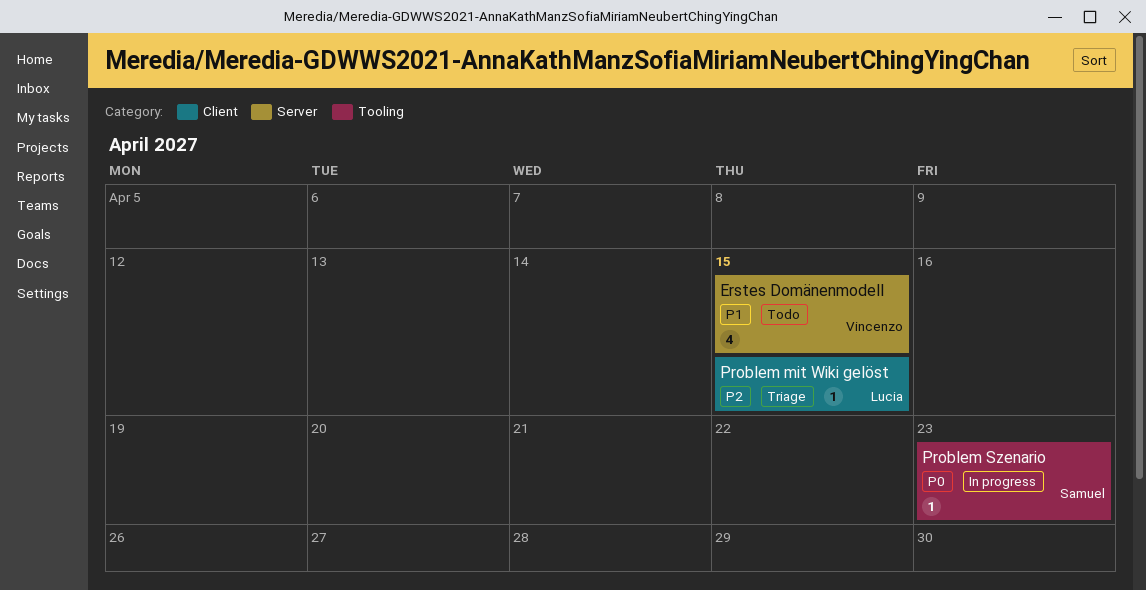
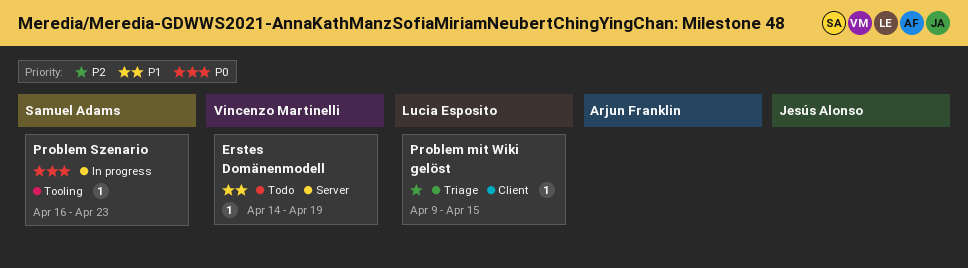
Erstes Domänenmodell, estimate: 4 -> 1
Erstes Domänenmodell, due: Apr 15 -> Apr 19

